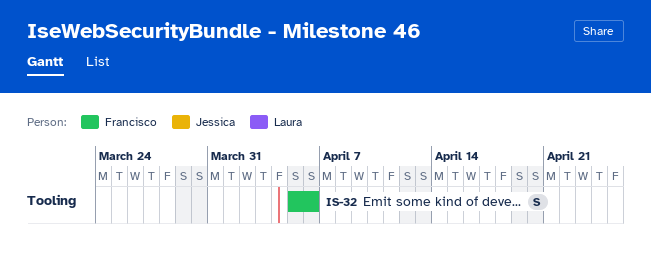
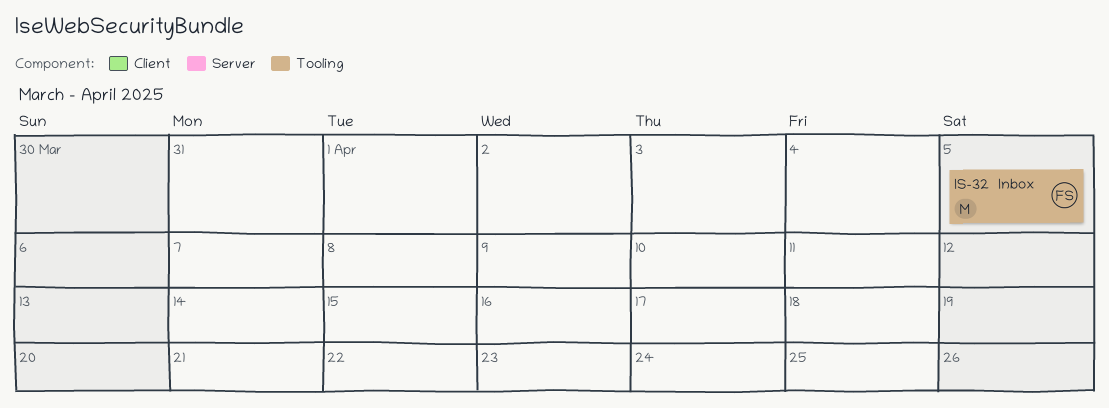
IS-32, estimate: S -> M
IS-32, due: Apr 6 -> Apr 5

